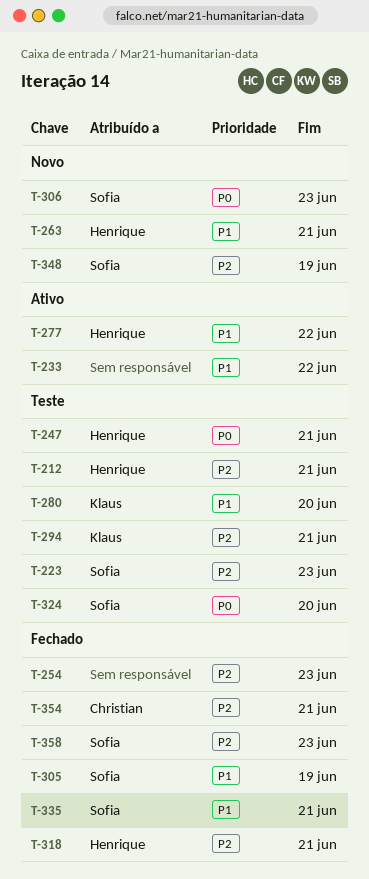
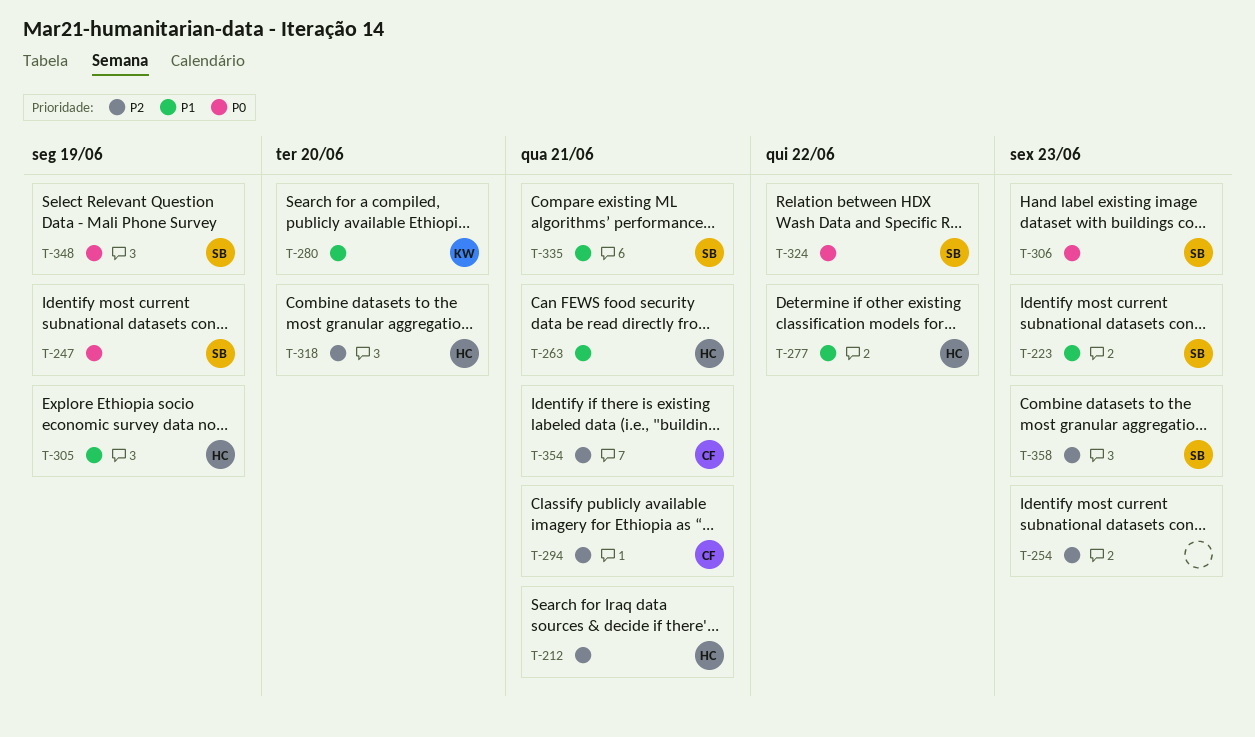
T-223, priority: P2 -> P1
T-233: present -> none
T-247, owner: Henrique -> Sofia
T-247, due: Jun 21 -> Jun 19
T-294, owner: Klaus -> Christian
T-305, owner: Sofia -> Henrique
T-318, due: Jun 21 -> Jun 20
T-324, due: Jun 20 -> Jun 22
T-348, priority: P2 -> P0

